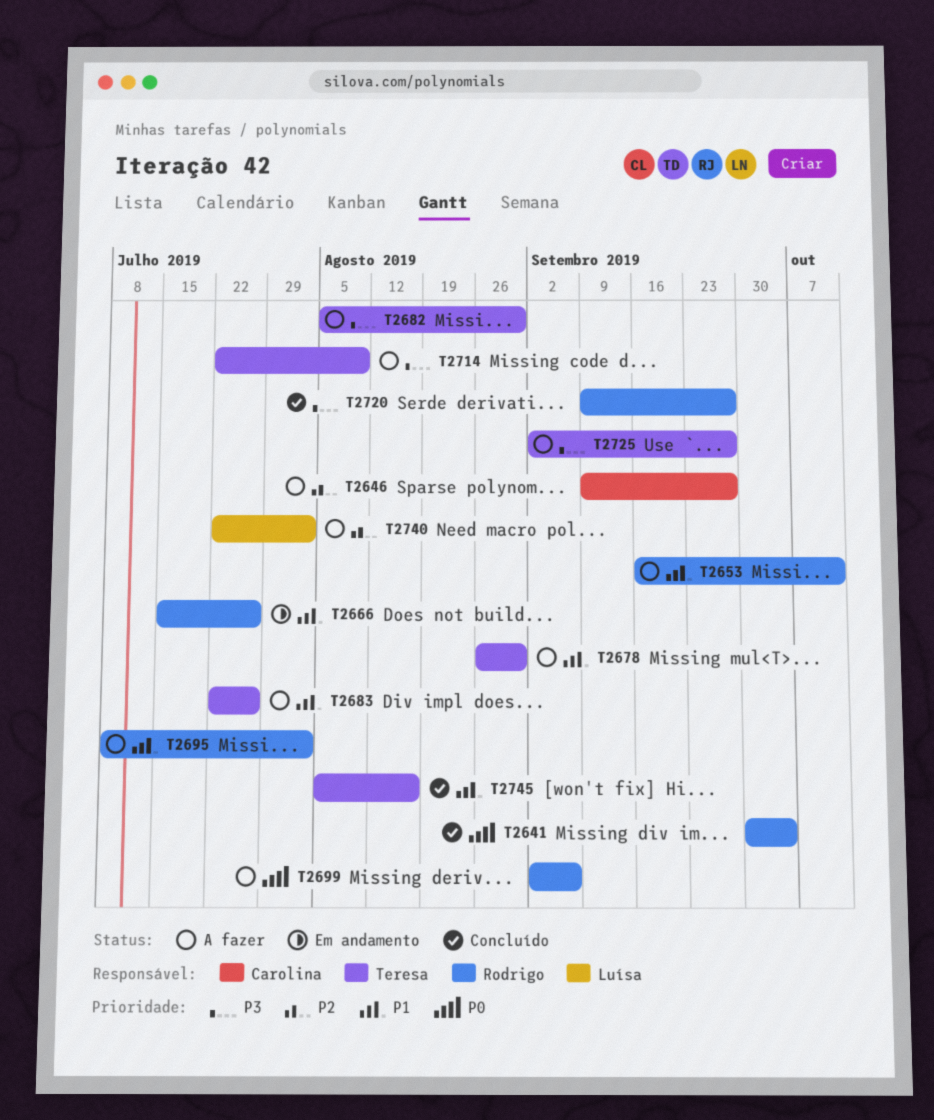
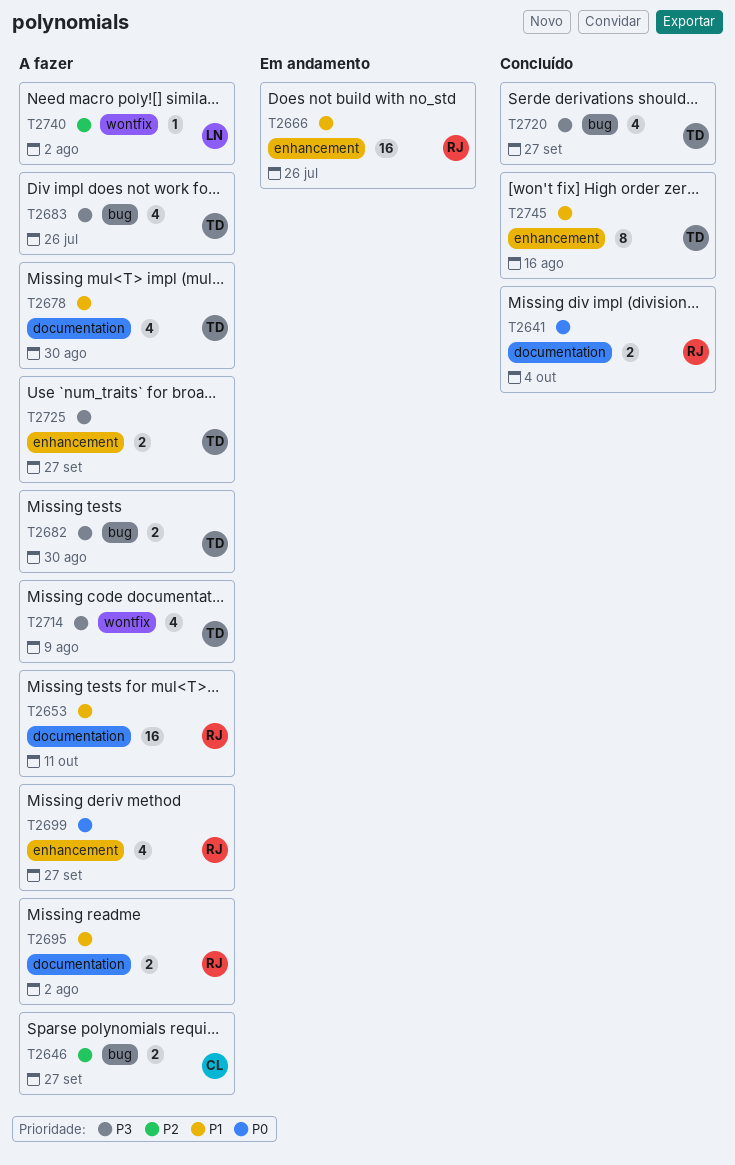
T2683, priority: P1 -> P3
T2699, due: Sep 6 -> Sep 27
T2720, owner: Rodrigo -> Teresa

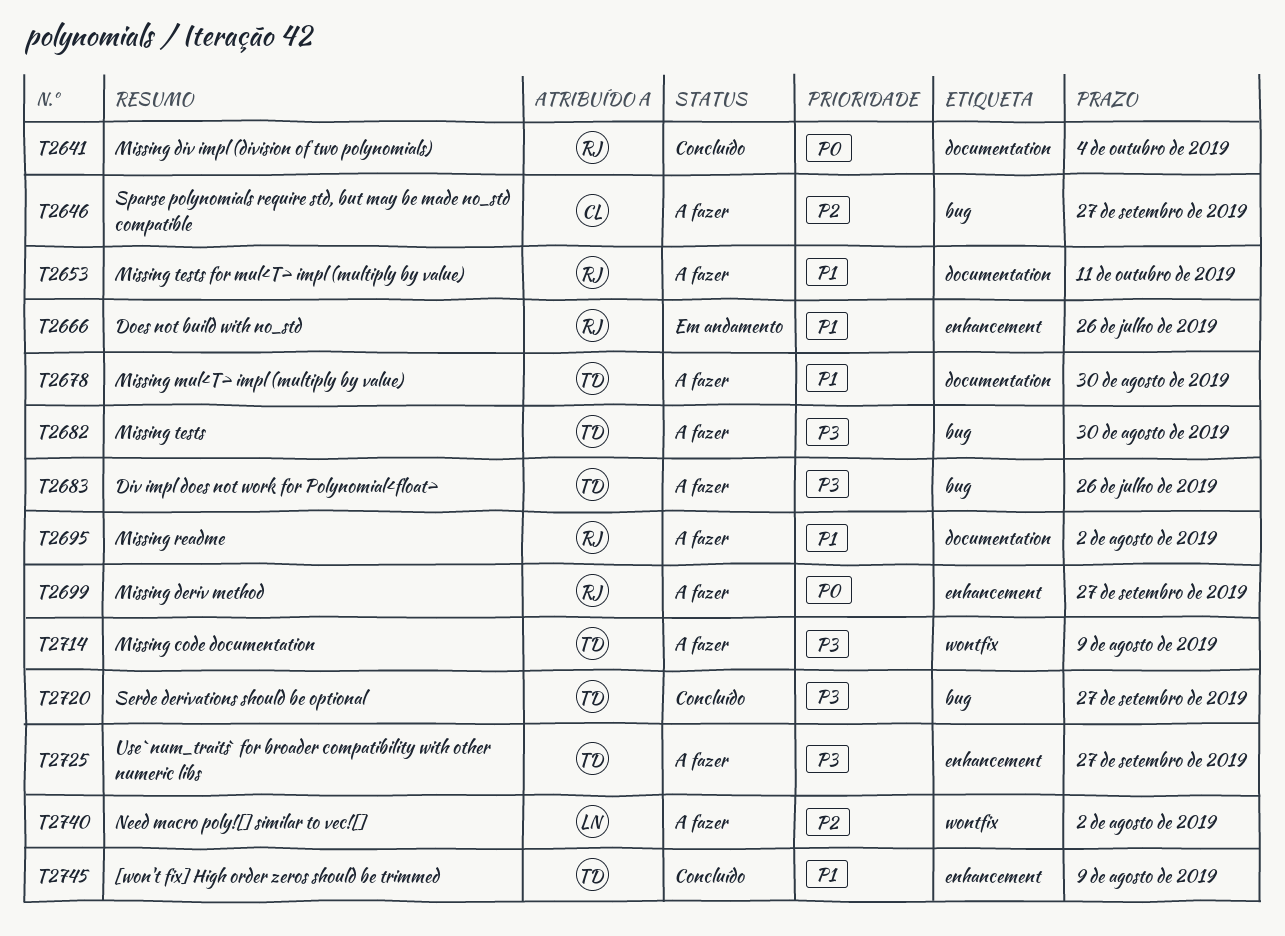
T2745, due: Aug 16 -> Aug 9

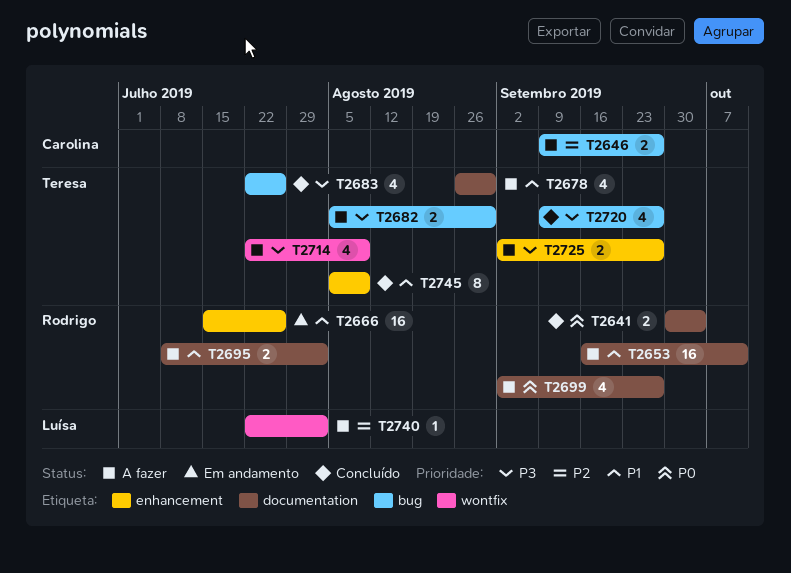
T2683, status: A fazer -> Concluído
T2699, label: enhancement -> documentation

